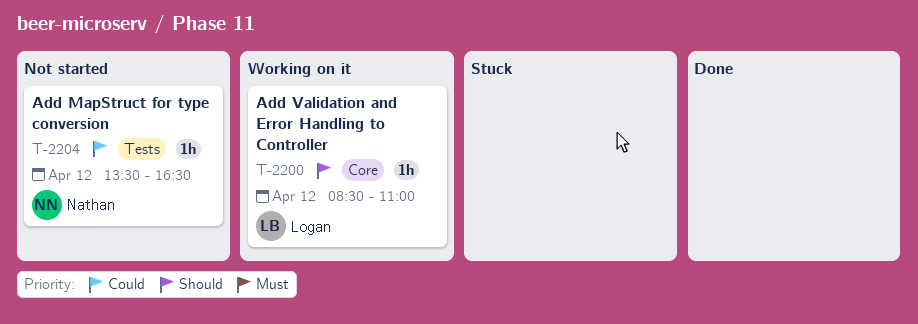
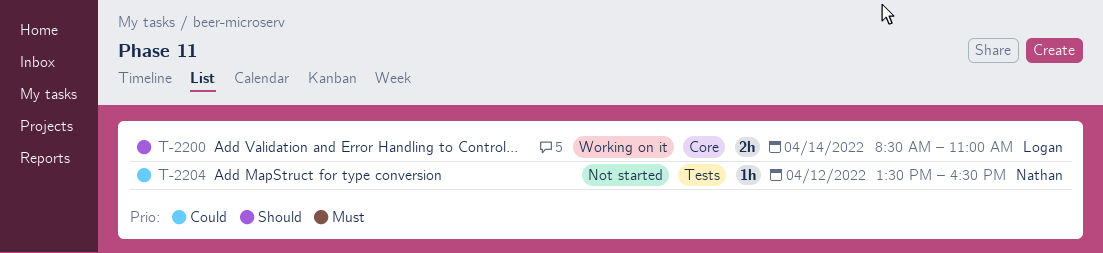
T-2200, estimate: 1h -> 2h
T-2200, day: Apr 12 -> Apr 14

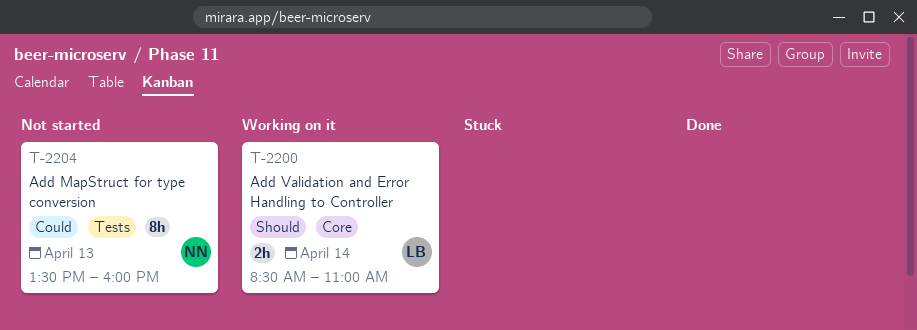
T-2204, estimate: 1h -> 8h
T-2204, day: Apr 12 -> Apr 13
T-2204, ends: 16:30 -> 16:00

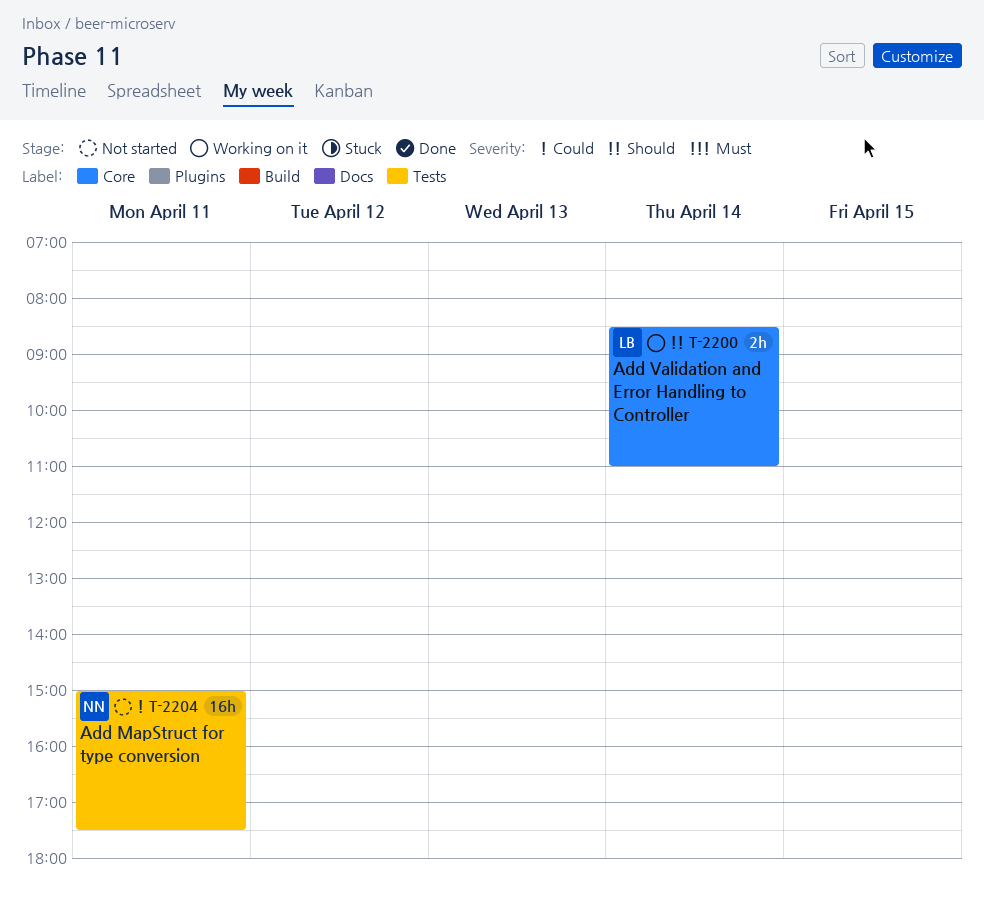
T-2204, estimate: 8h -> 16h
T-2204, day: Apr 13 -> Apr 11
T-2204, begins: 13:30 -> 15:00
T-2204, ends: 16:00 -> 17:30

